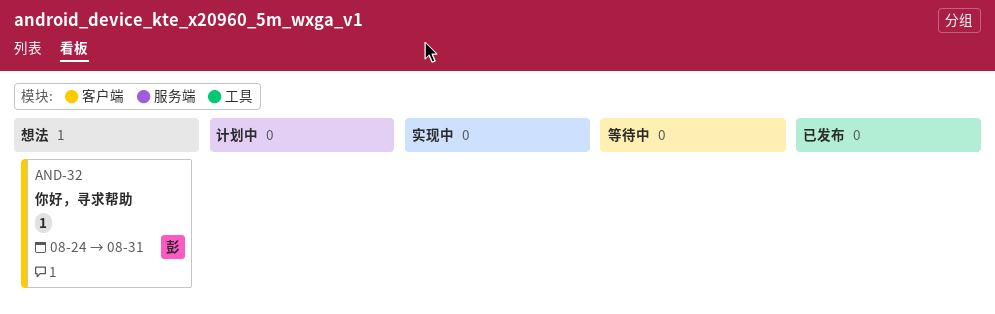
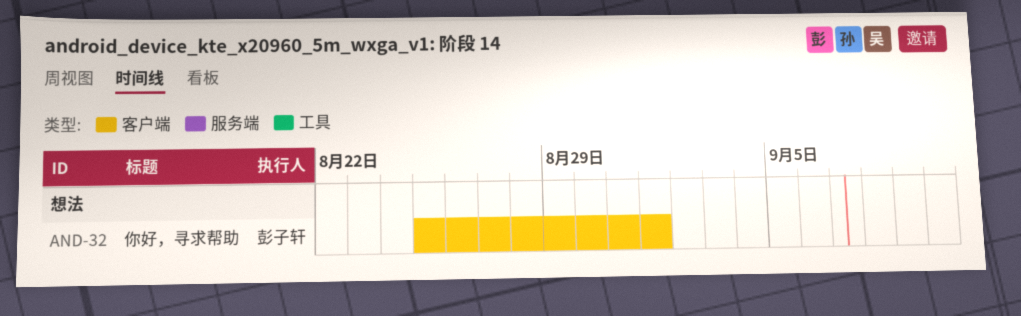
AND-32, start: Aug 24 -> Aug 25
AND-32, due: Aug 31 -> Sep 1

